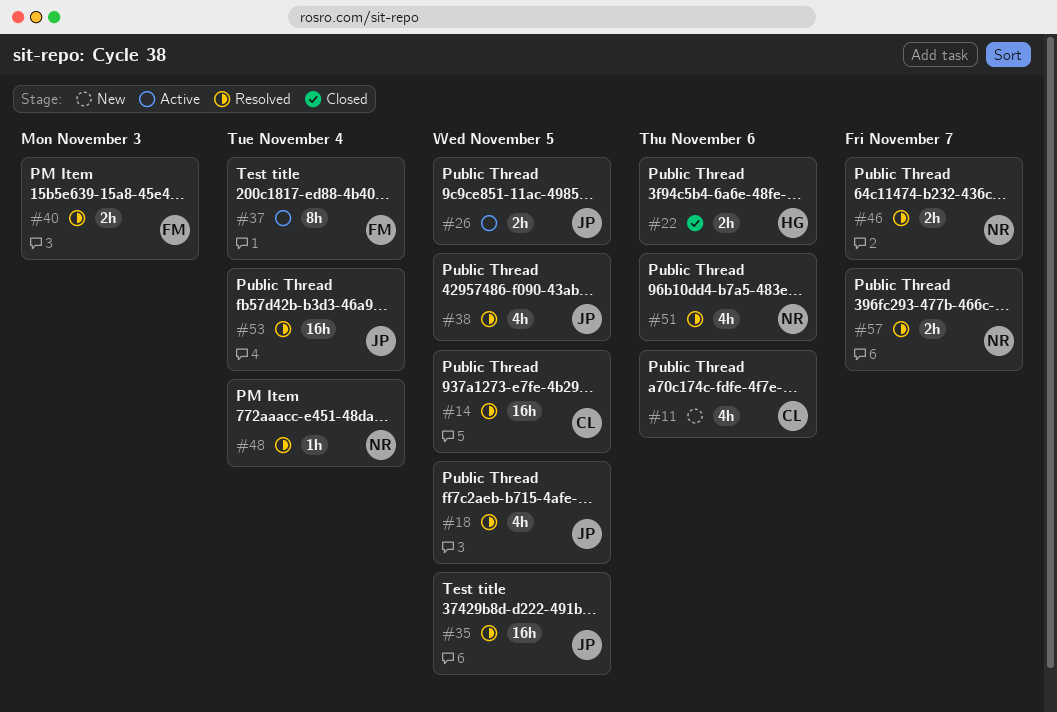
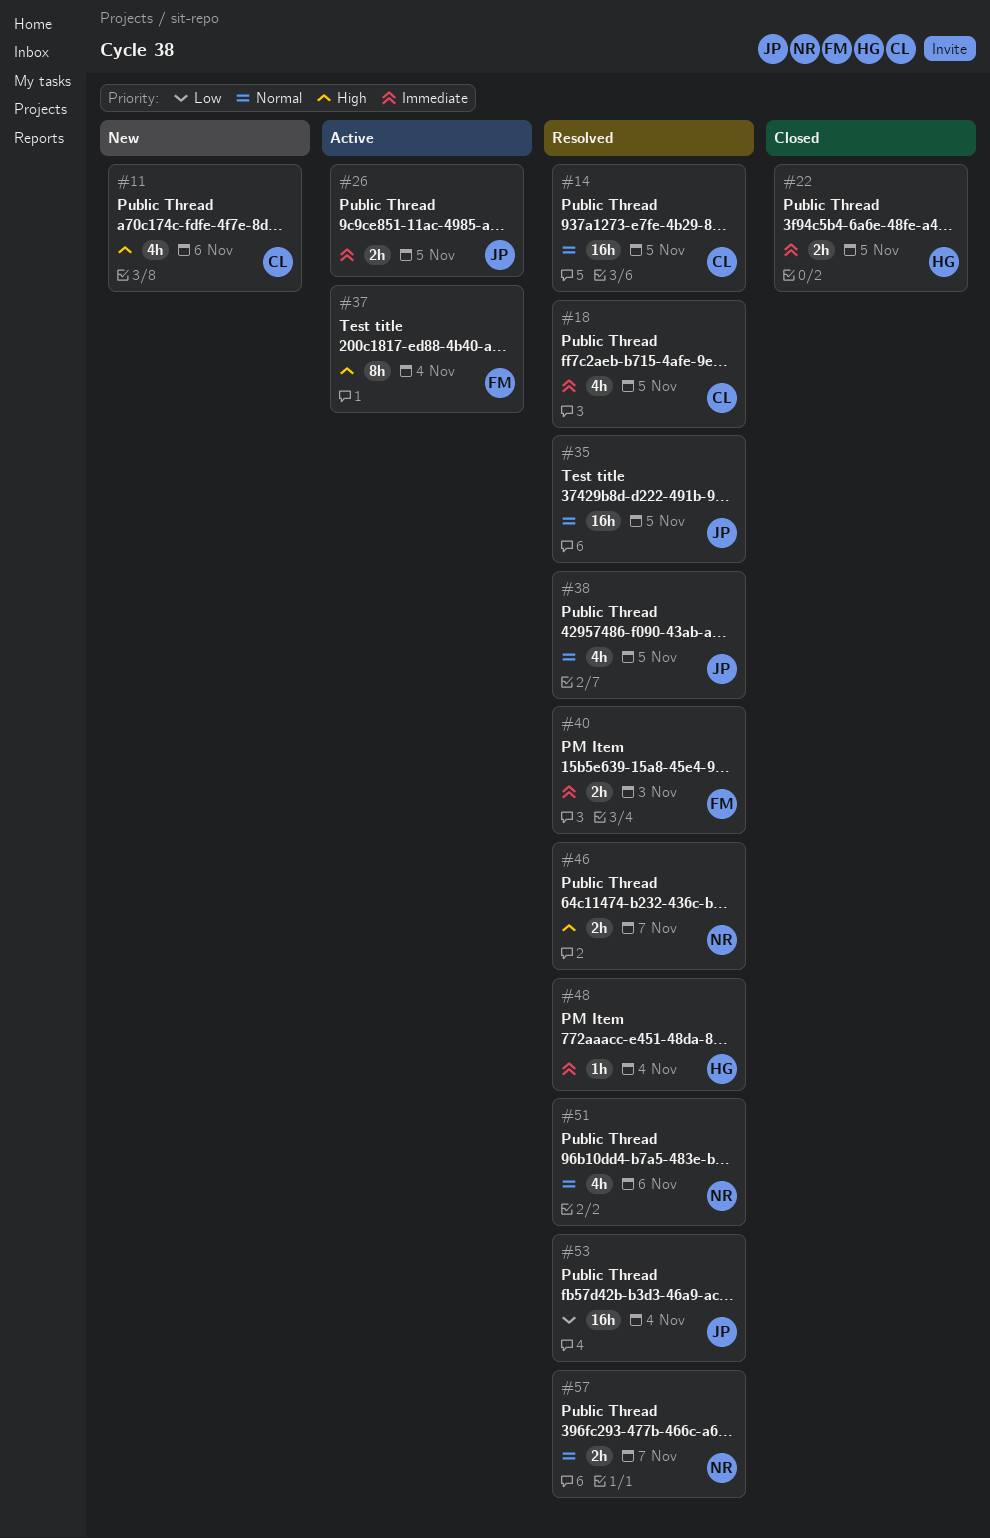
#18, owner: JP -> CL
#22, due: Nov 6 -> Nov 5
#48, owner: NR -> HG

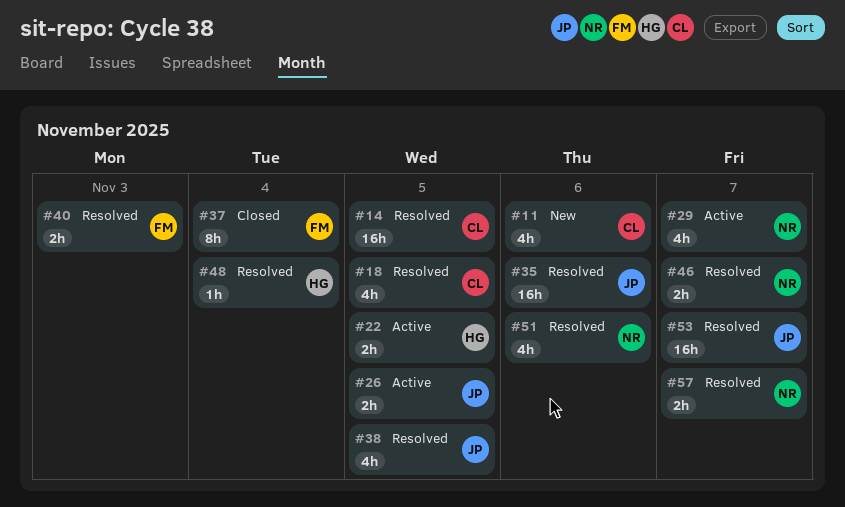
#22, status: Closed -> Active
#29: none -> present
#35, due: Nov 5 -> Nov 6
#37, status: Active -> Closed
#53, due: Nov 4 -> Nov 7

